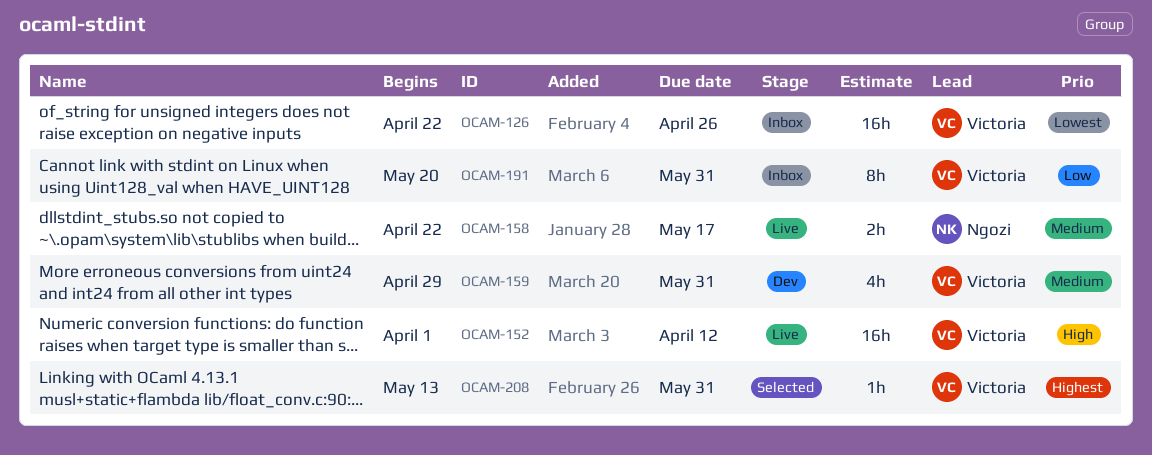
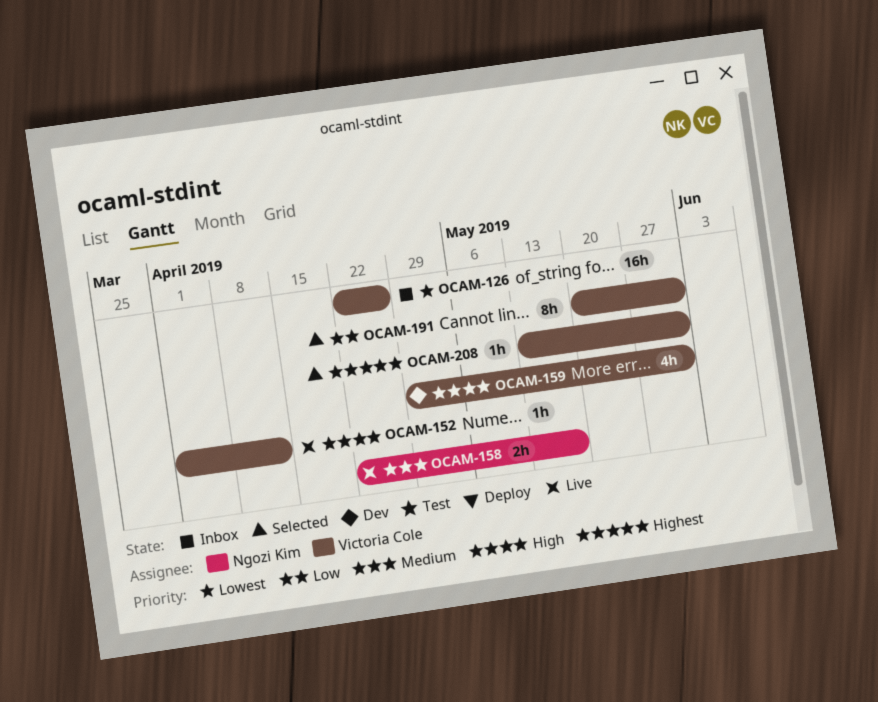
OCAM-152, estimate: 16h -> 1h
OCAM-159, priority: Medium -> High
OCAM-191, status: Inbox -> Selected

